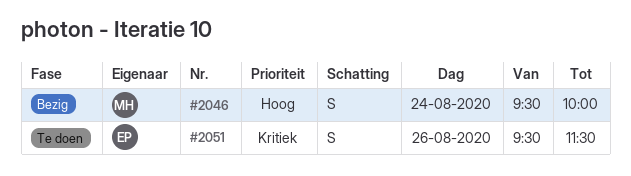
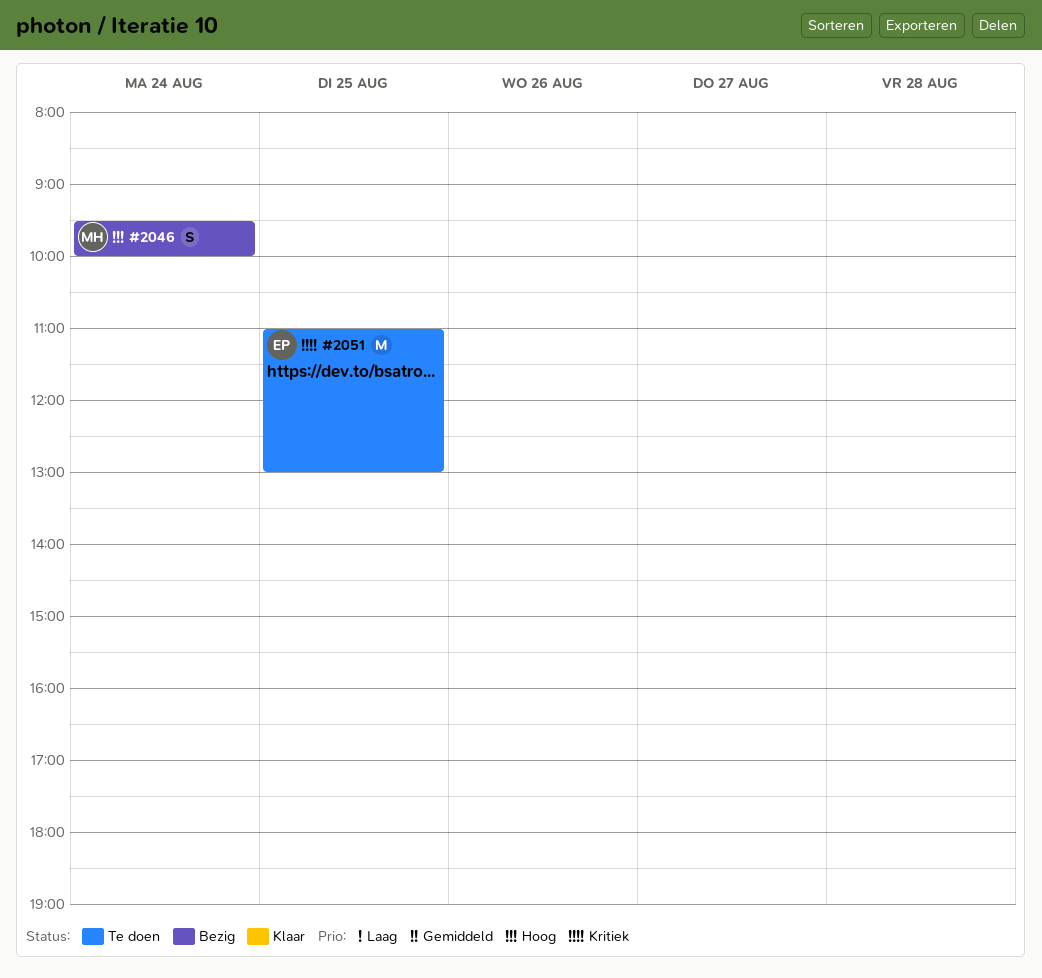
#2051, estimate: S -> M
#2051, day: Aug 26 -> Aug 25
#2051, begins: 09:30 -> 11:00
#2051, ends: 11:30 -> 13:00

